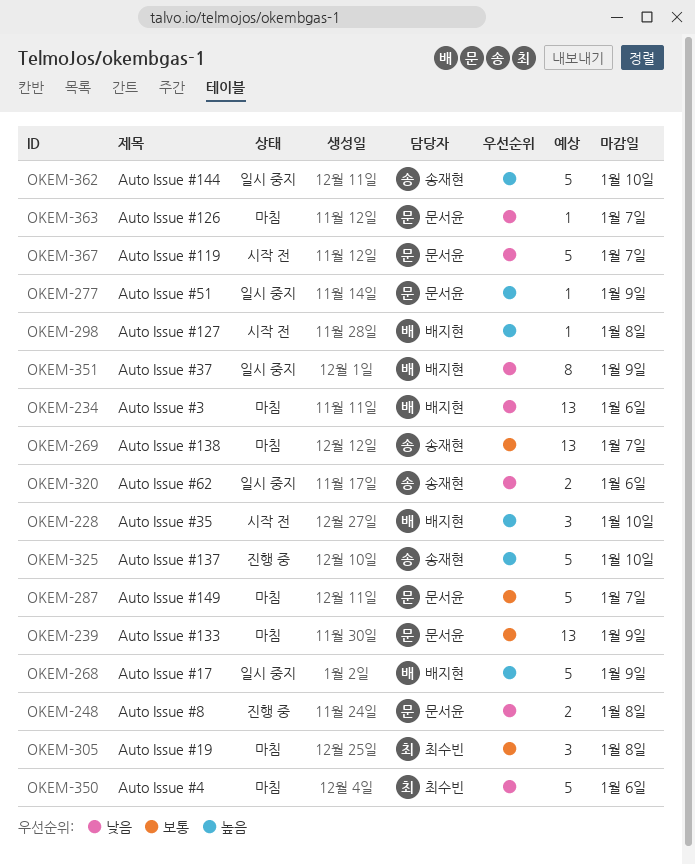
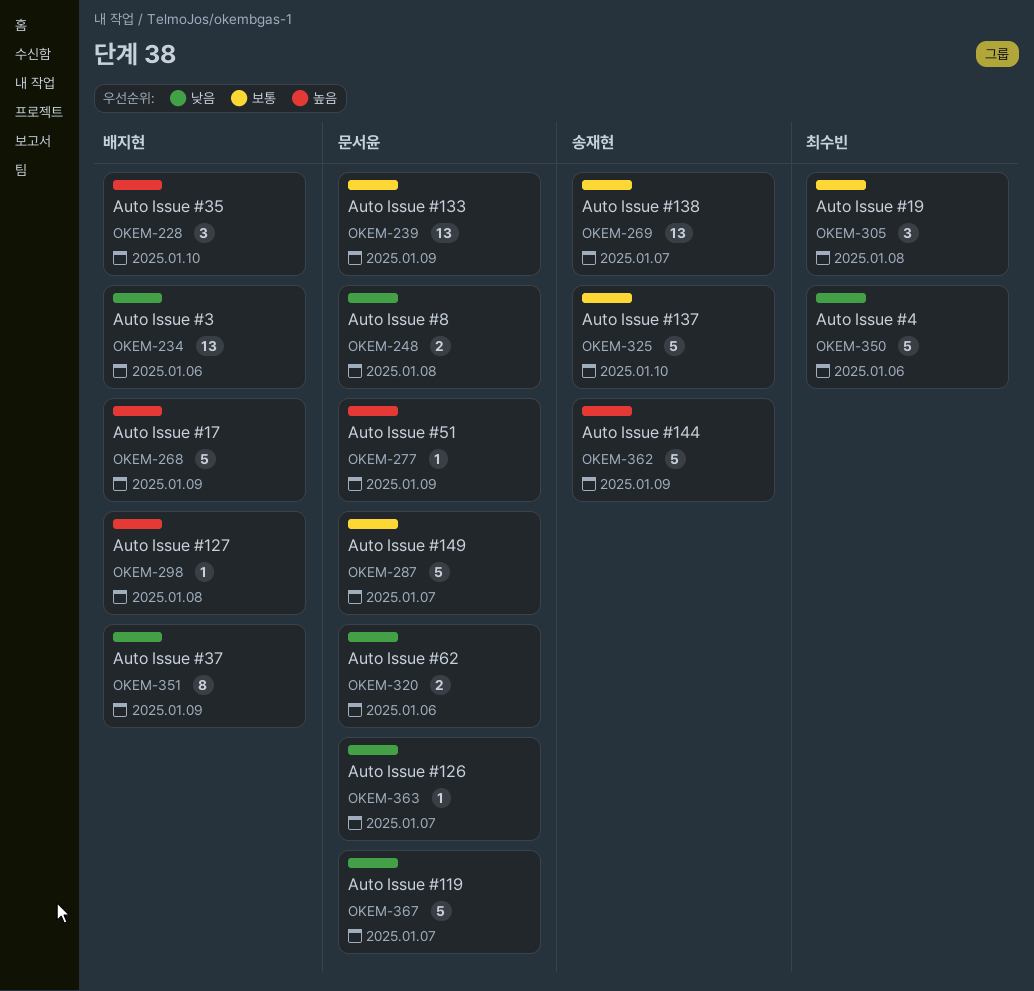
OKEM-320, owner: 송재현 -> 문서윤
OKEM-325, priority: 높음 -> 보통
OKEM-362, due: Jan 10 -> Jan 9

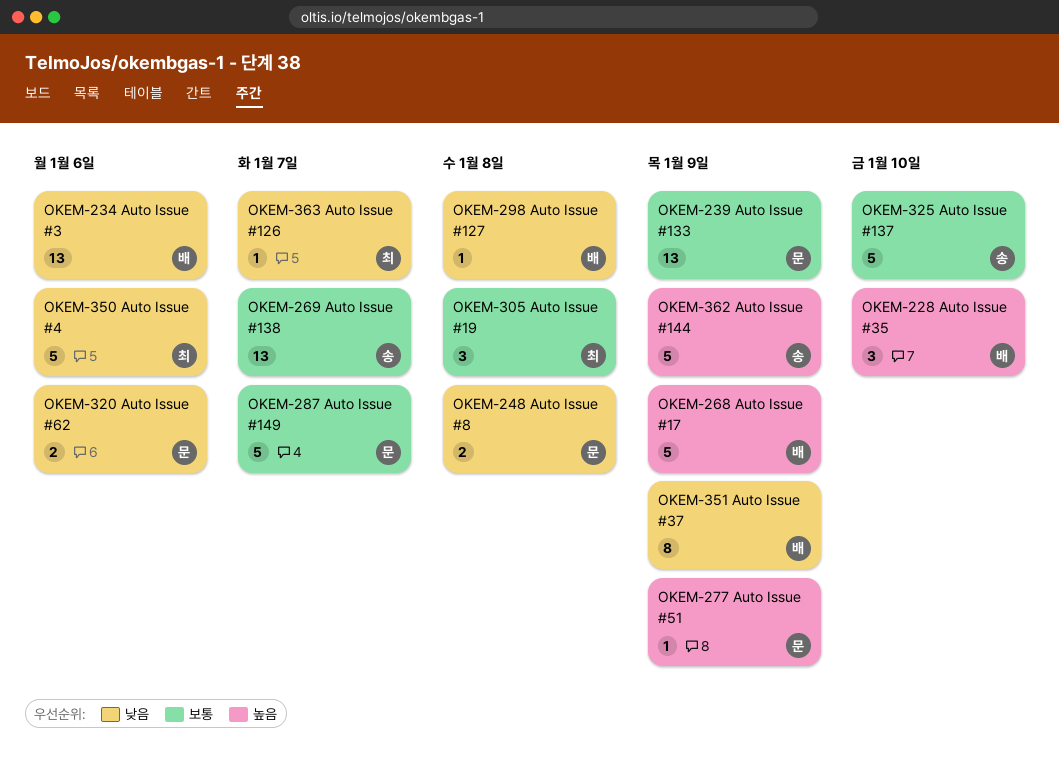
OKEM-298, priority: 높음 -> 낮음
OKEM-363, owner: 문서윤 -> 최수빈
OKEM-367: present -> none

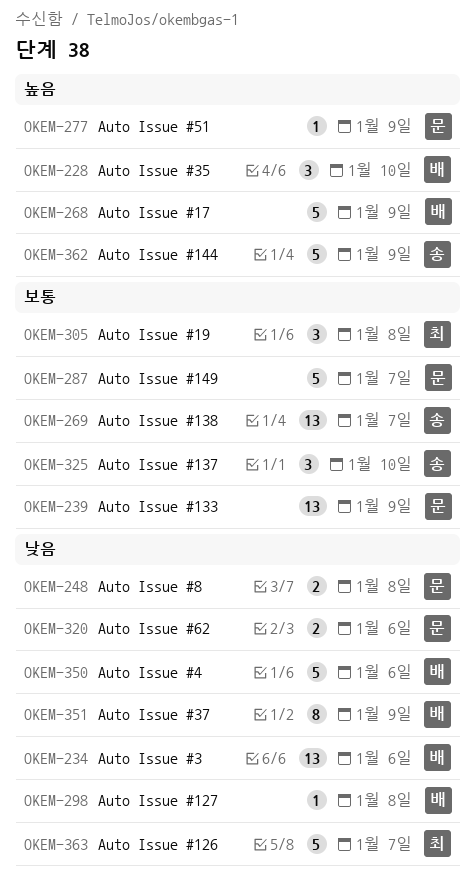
OKEM-325, estimate: 5 -> 3
OKEM-350, owner: 최 -> 배
OKEM-363, estimate: 1 -> 5

